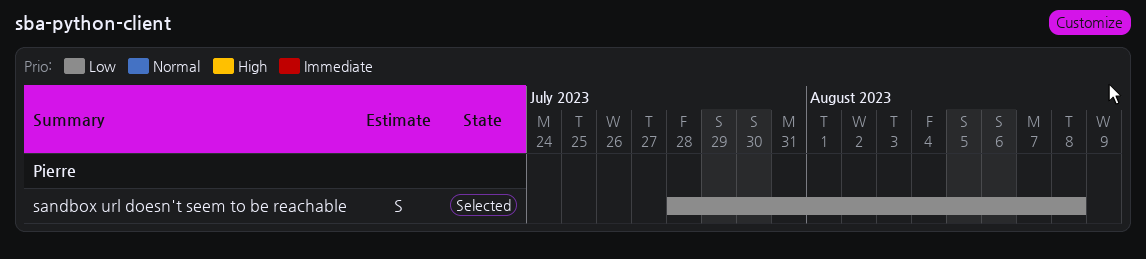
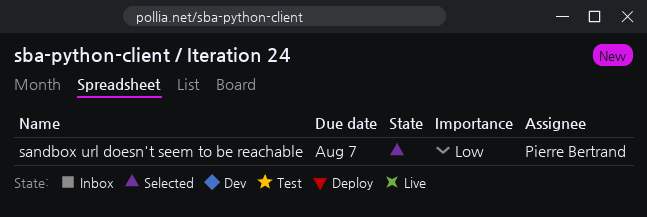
sandbox url doesn't seem to be reachable, due: Aug 8 -> Aug 7

